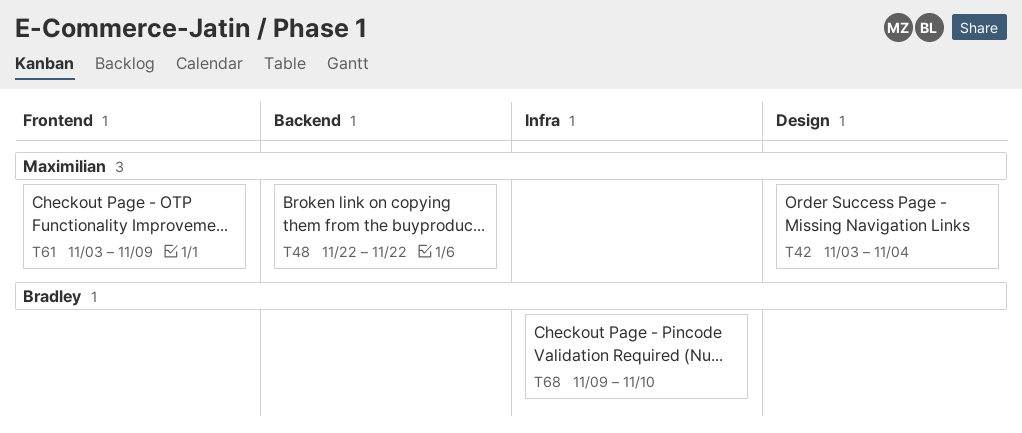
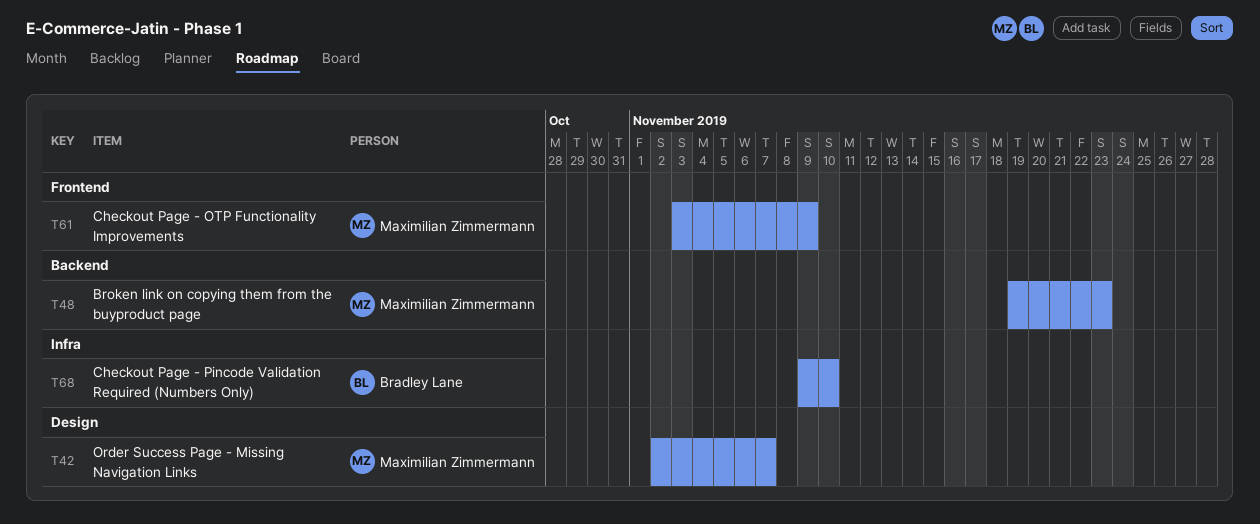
T42, start: Nov 3 -> Nov 2
T42, due: Nov 4 -> Nov 7
T48, start: Nov 22 -> Nov 19
T48, due: Nov 22 -> Nov 23

